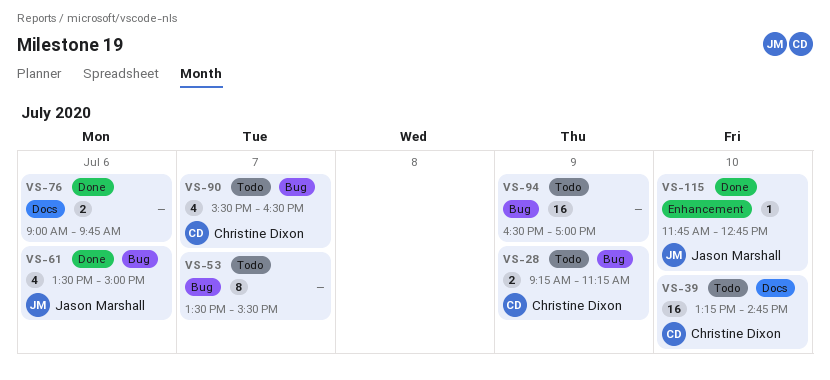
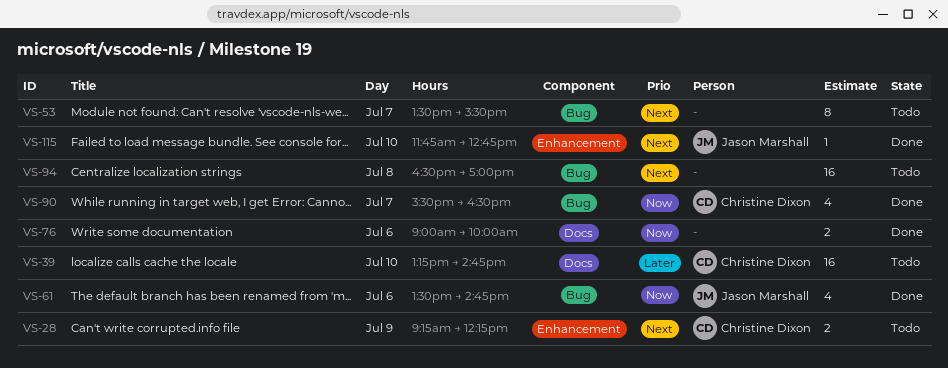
VS-28, label: Bug -> Enhancement
VS-28, ends: 11:15 -> 12:15
VS-61, ends: 15:00 -> 14:45
VS-76, ends: 09:45 -> 10:00
VS-90, status: Todo -> Done
VS-94, day: Jul 9 -> Jul 8

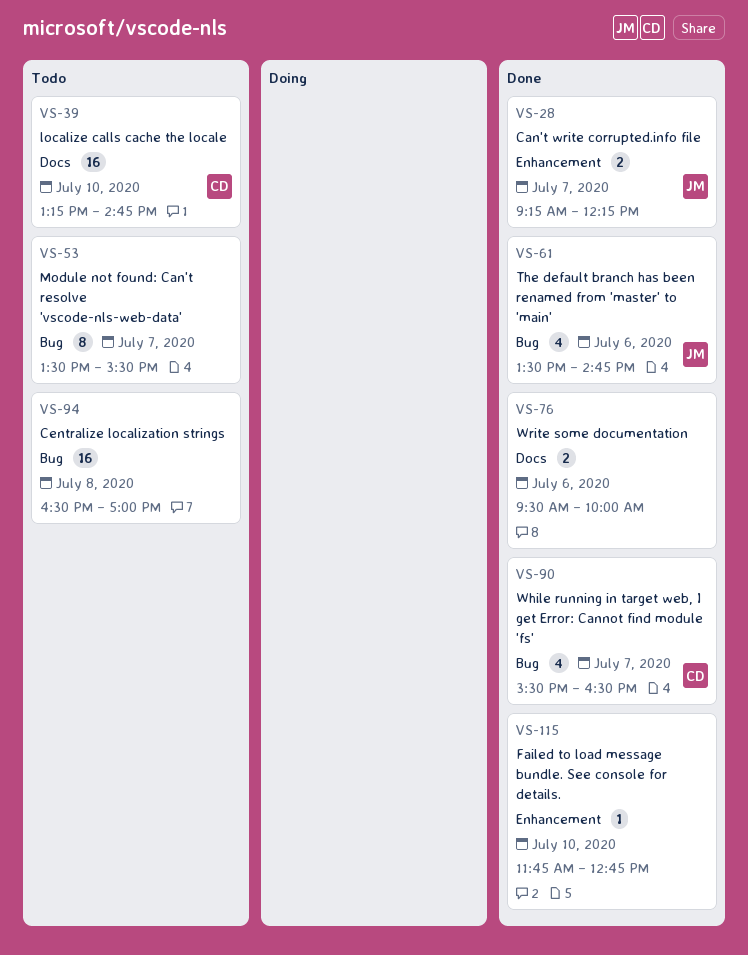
VS-28, status: Todo -> Done
VS-28, owner: Christine Dixon -> Jason Marshall
VS-28, day: Jul 9 -> Jul 7
VS-76, begins: 09:00 -> 09:30
VS-115, owner: Jason Marshall -> none

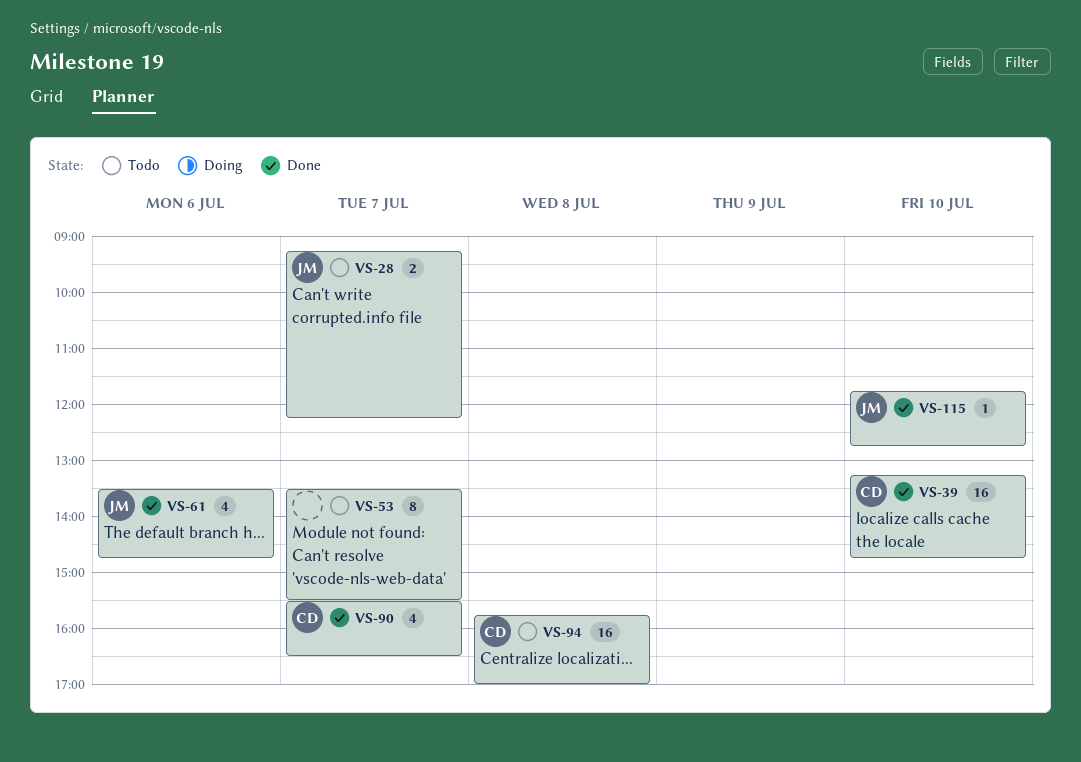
VS-28, status: Done -> Todo
VS-39, status: Todo -> Done
VS-76: present -> none
VS-94, owner: none -> CD
VS-94, begins: 16:30 -> 15:45
VS-115, owner: none -> JM

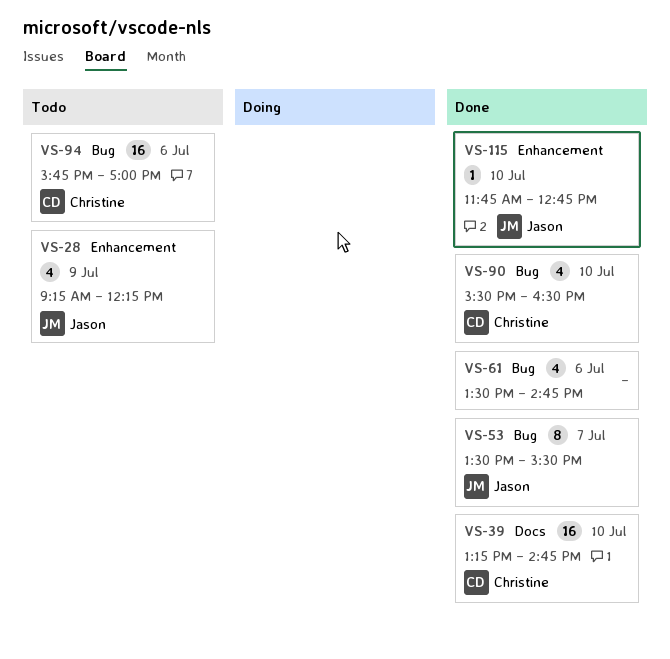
VS-28, estimate: 2 -> 4
VS-28, day: Jul 7 -> Jul 9
VS-53, status: Todo -> Done
VS-53, owner: none -> Jason
VS-61, owner: Jason -> none
VS-90, day: Jul 7 -> Jul 10
VS-94, day: Jul 8 -> Jul 6

